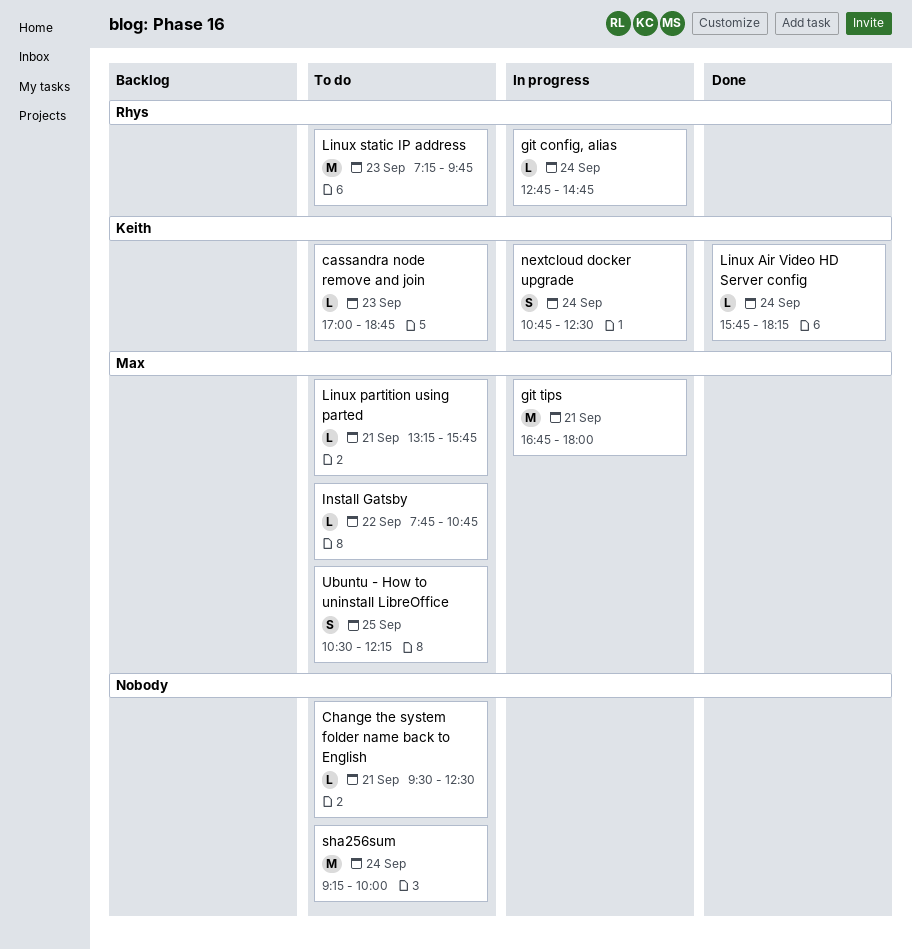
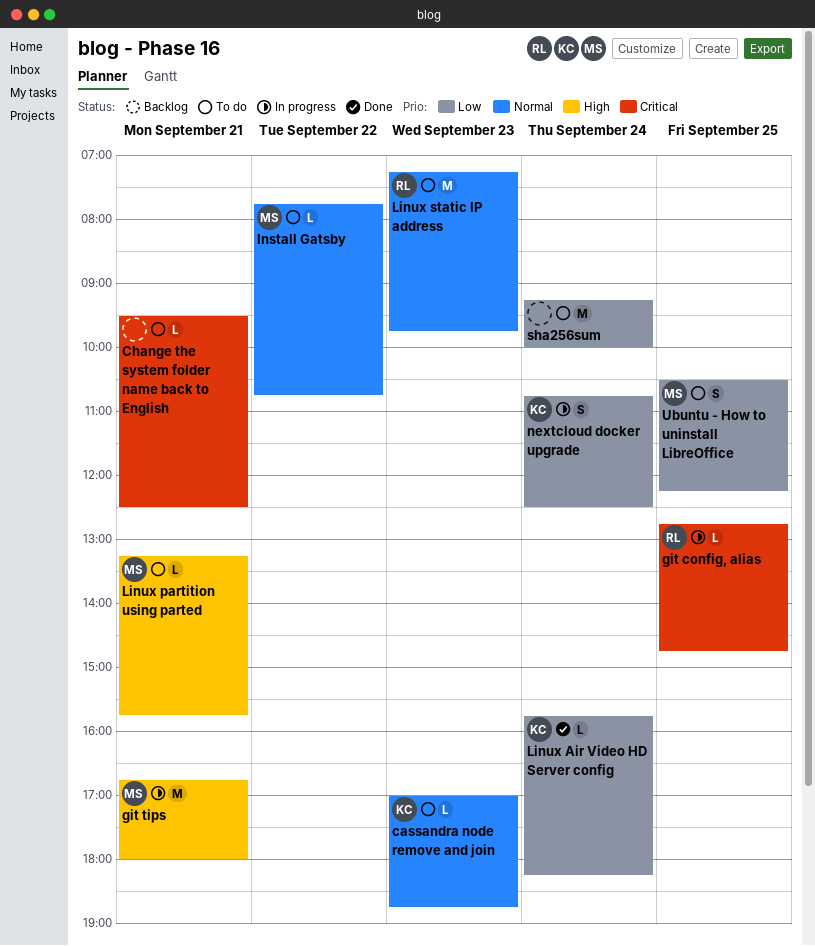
git config, alias, day: Sep 24 -> Sep 25

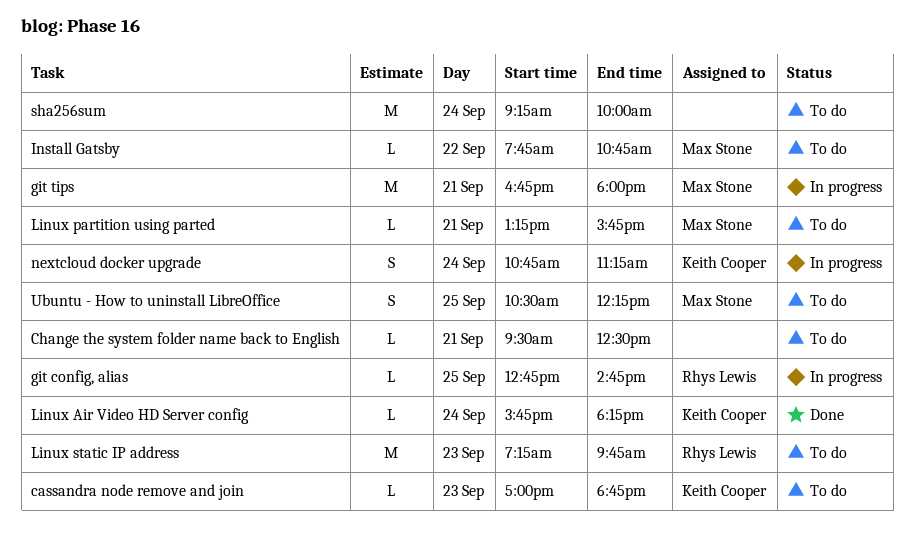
nextcloud docker upgrade, ends: 12:30 -> 11:15

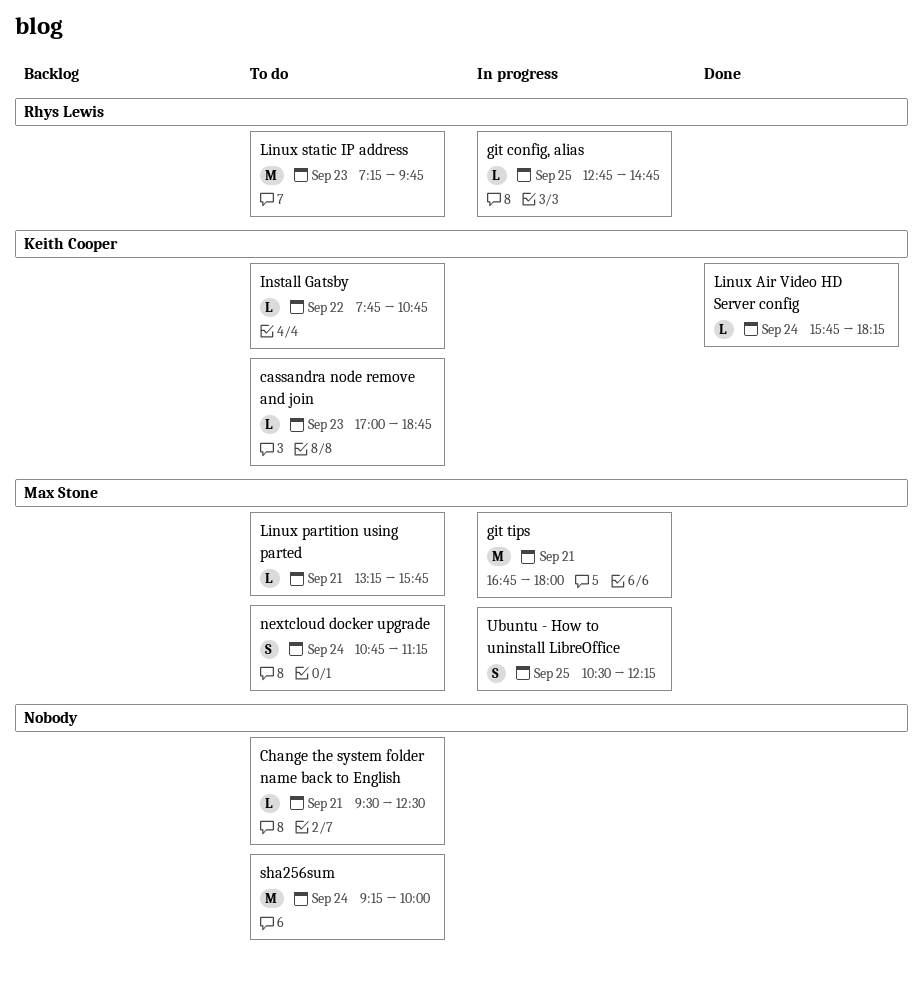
Install Gatsby, owner: Max Stone -> Keith Cooper
nextcloud docker upgrade, status: In progress -> To do
nextcloud docker upgrade, owner: Keith Cooper -> Max Stone
Ubuntu - How to uninstall LibreOffice, status: To do -> In progress

